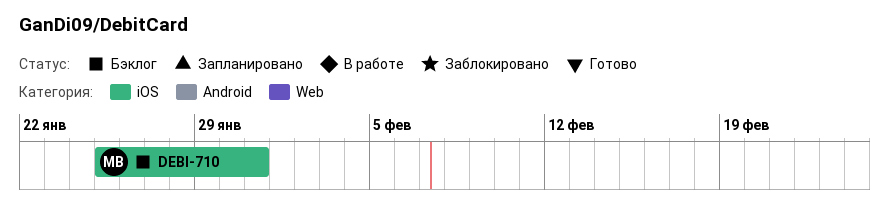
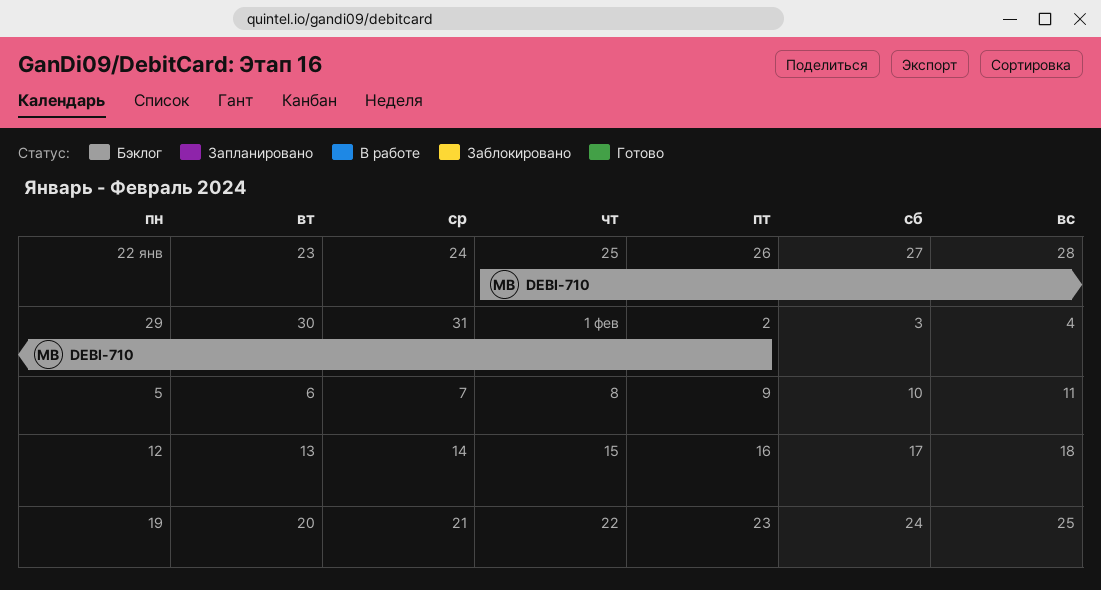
DEBI-710, due: Jan 31 -> Feb 2

